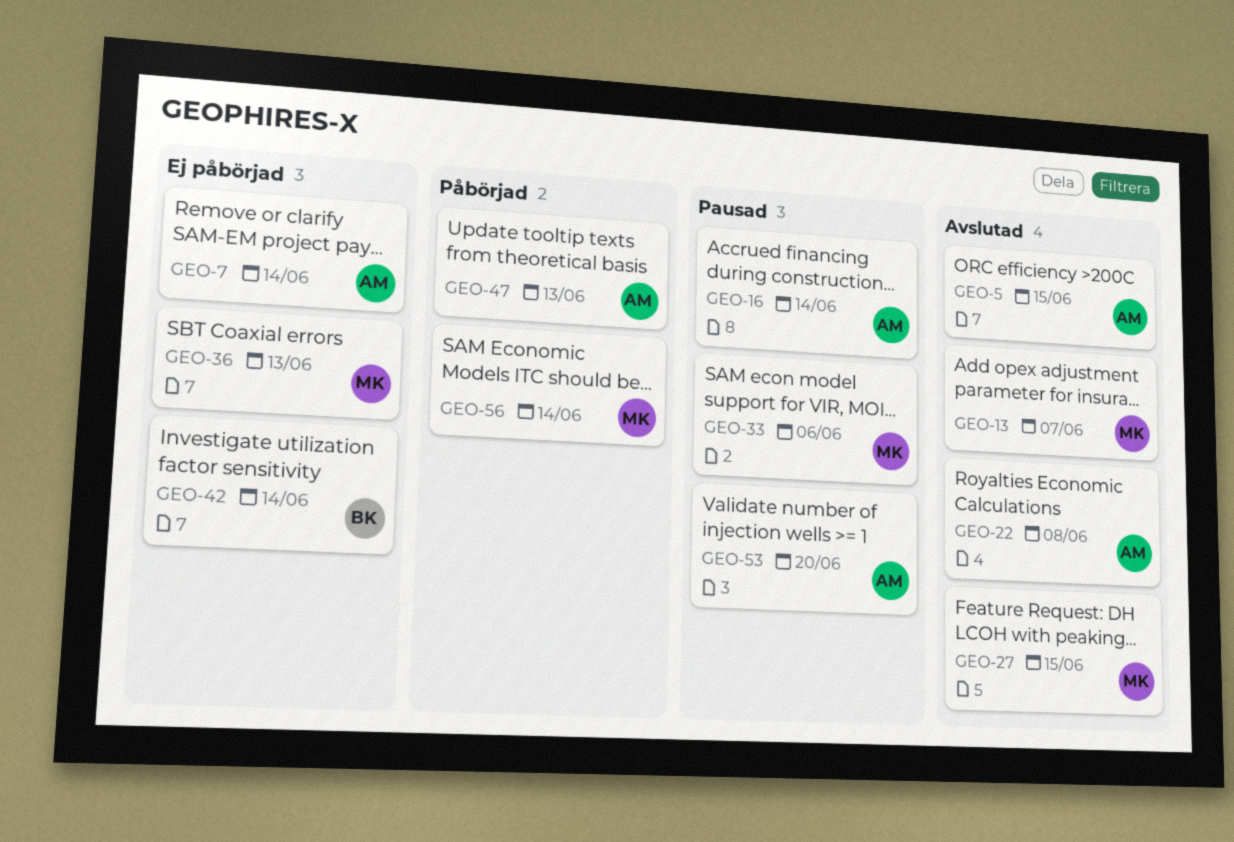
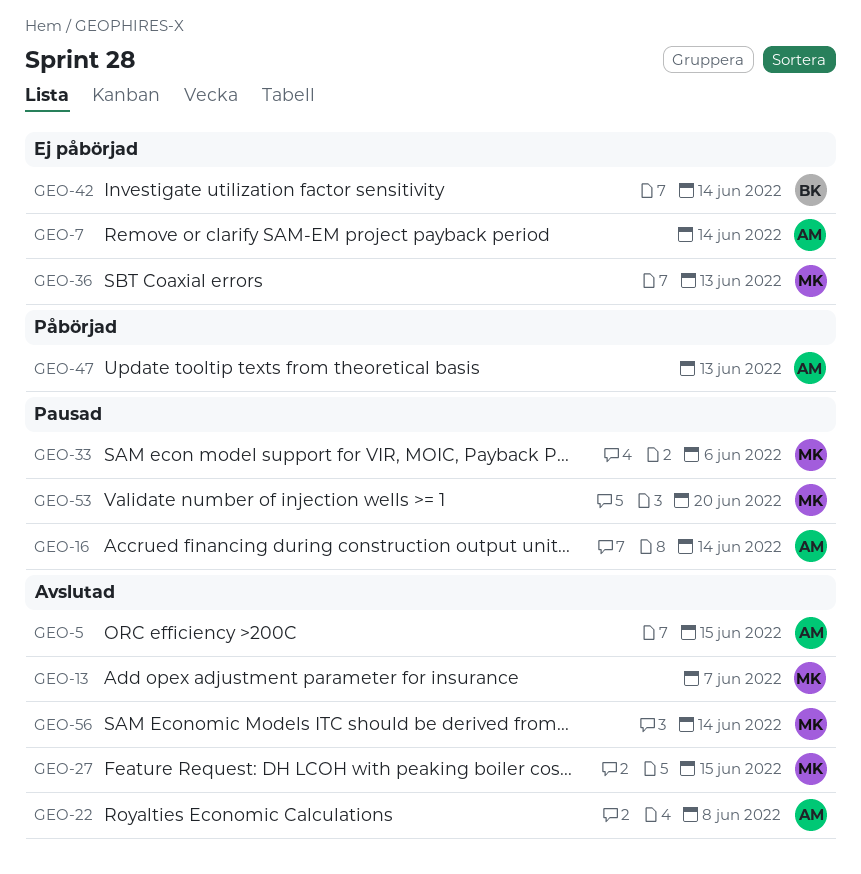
GEO-53, owner: AM -> MK
GEO-56, status: Påbörjad -> Avslutad

